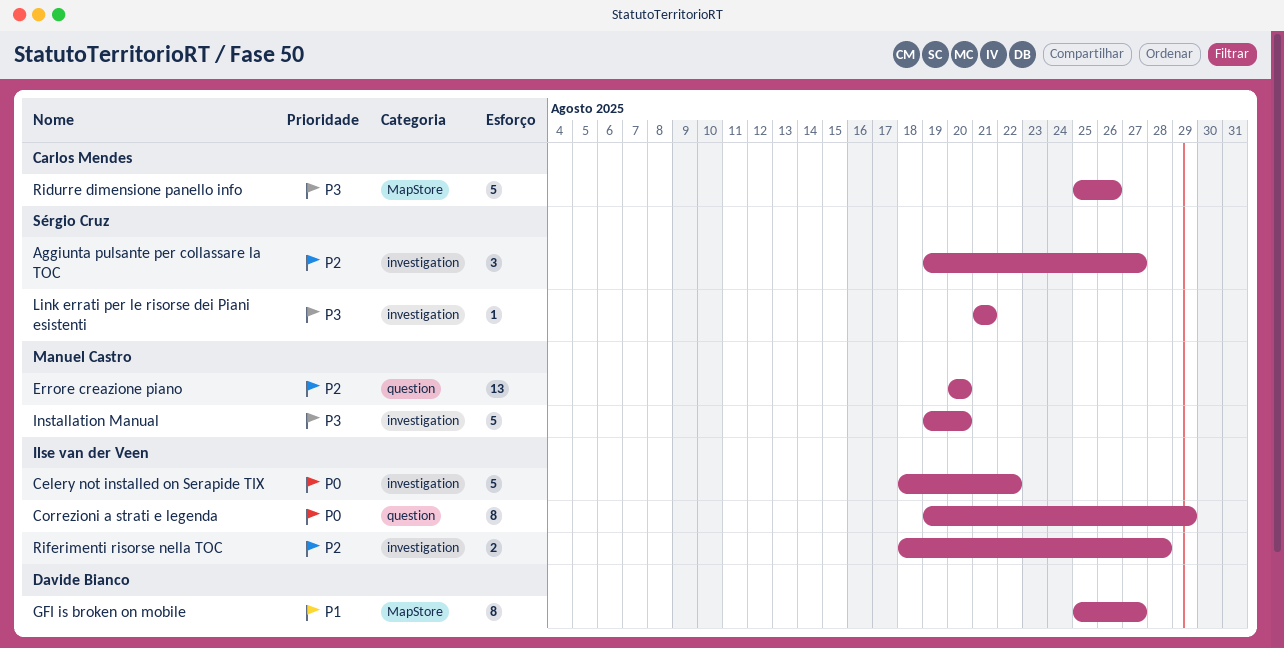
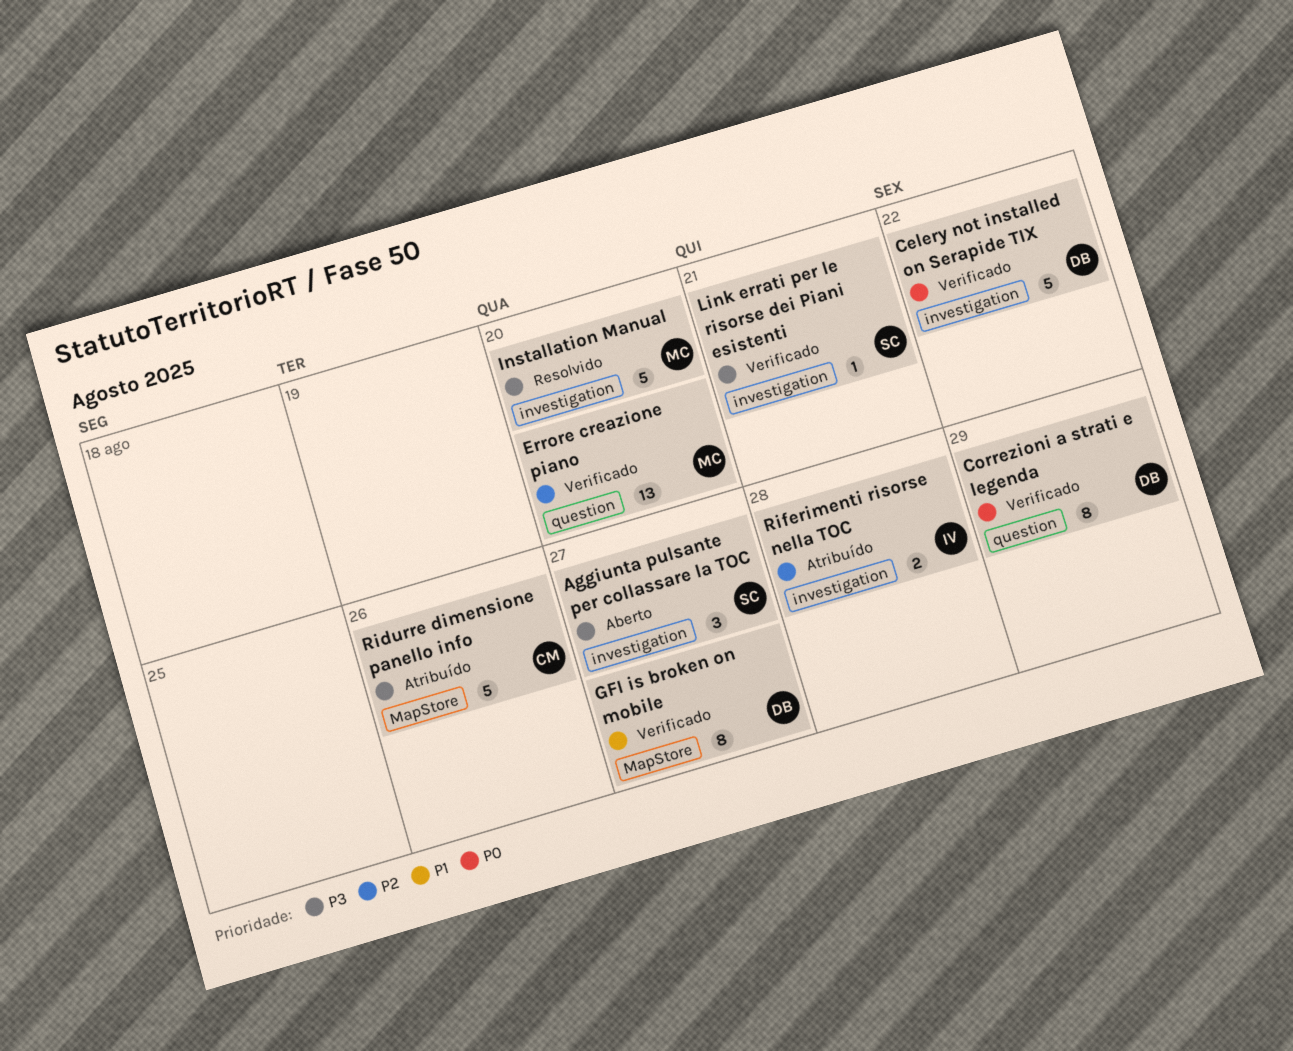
Aggiunta pulsante per collassare la TOC, priority: P2 -> P3
Celery not installed on Serapide TIX, owner: Ilse van der Veen -> Davide Bianco
Correzioni a strati e legenda, owner: Ilse van der Veen -> Davide Bianco

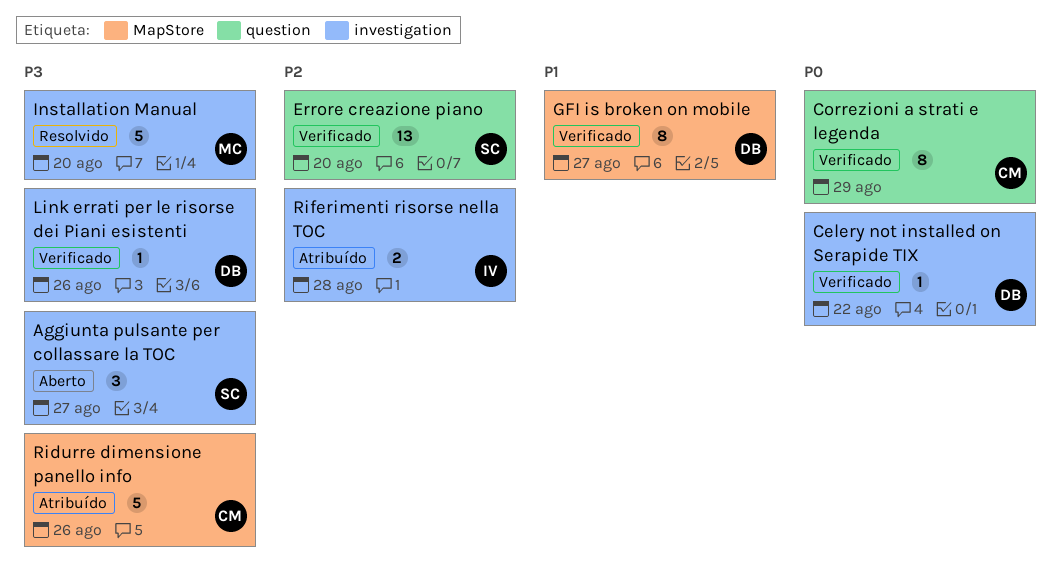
Celery not installed on Serapide TIX, estimate: 5 -> 1
Correzioni a strati e legenda, owner: DB -> CM
Errore creazione piano, owner: MC -> SC
Link errati per le risorse dei Piani esistenti, owner: SC -> DB
Link errati per le risorse dei Piani esistenti, due: Aug 21 -> Aug 26

